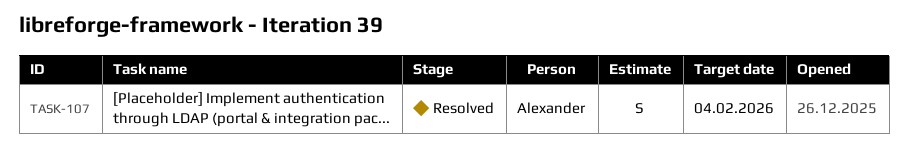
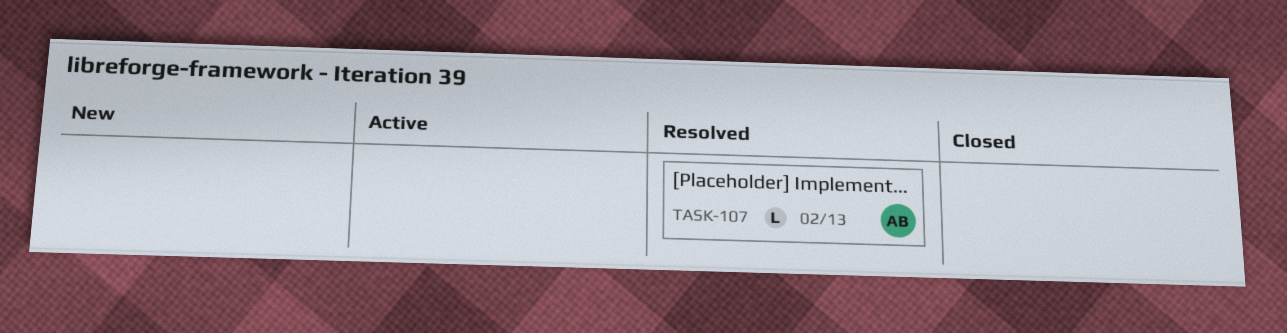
TASK-107, estimate: S -> L
TASK-107, due: Feb 4 -> Feb 13

